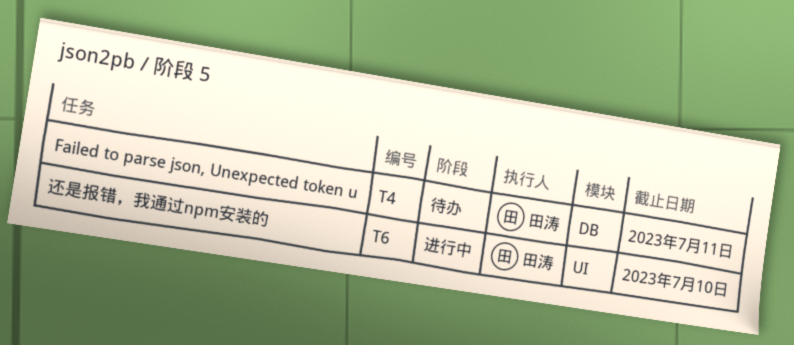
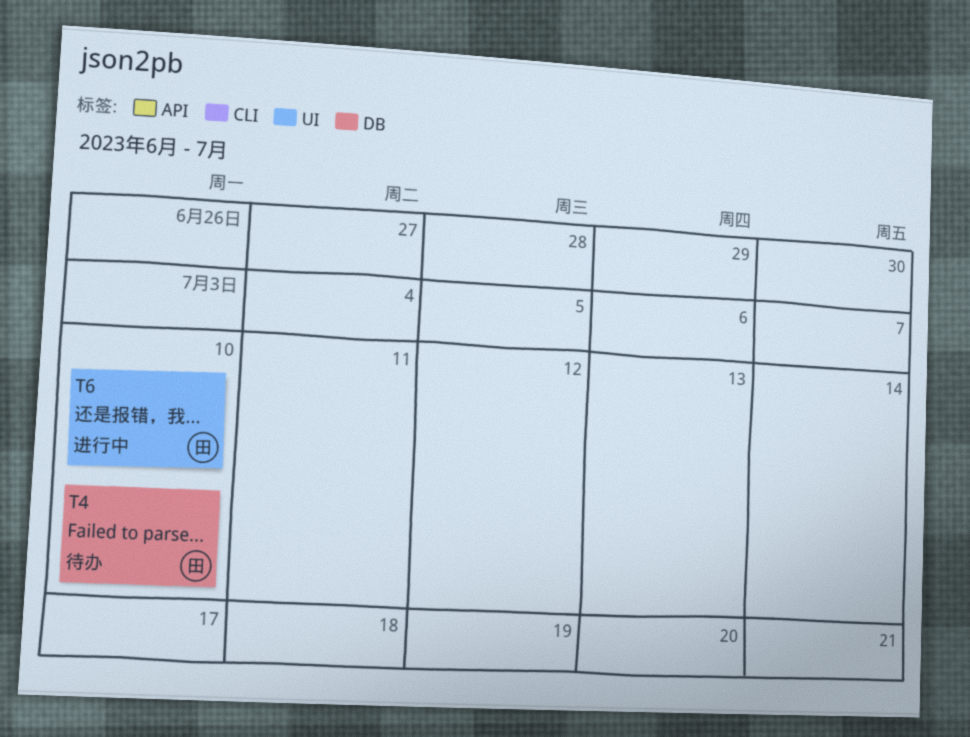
T4, due: Jul 11 -> Jul 10

